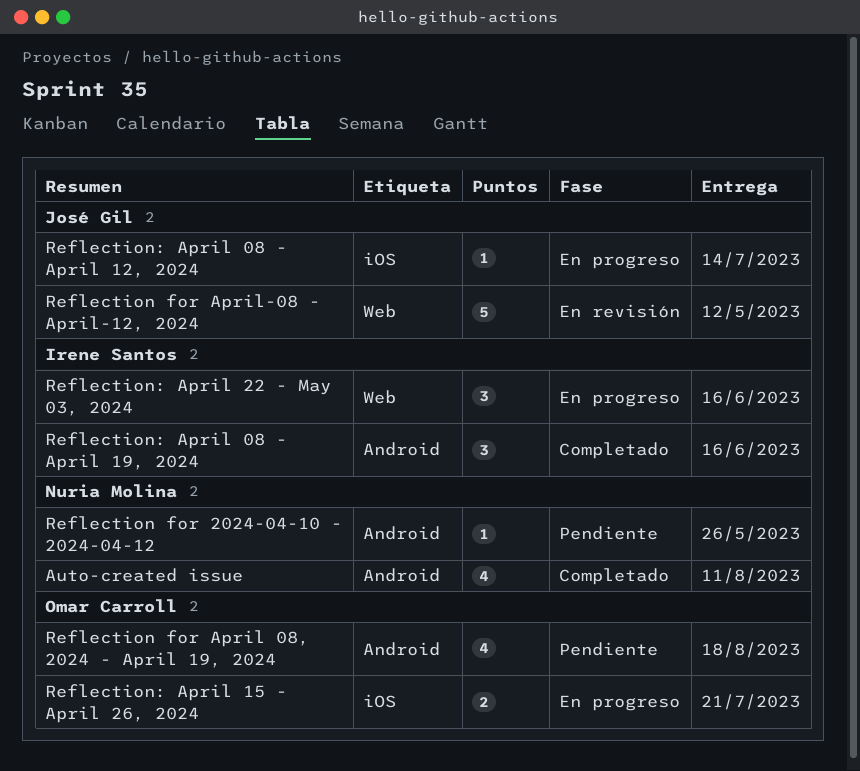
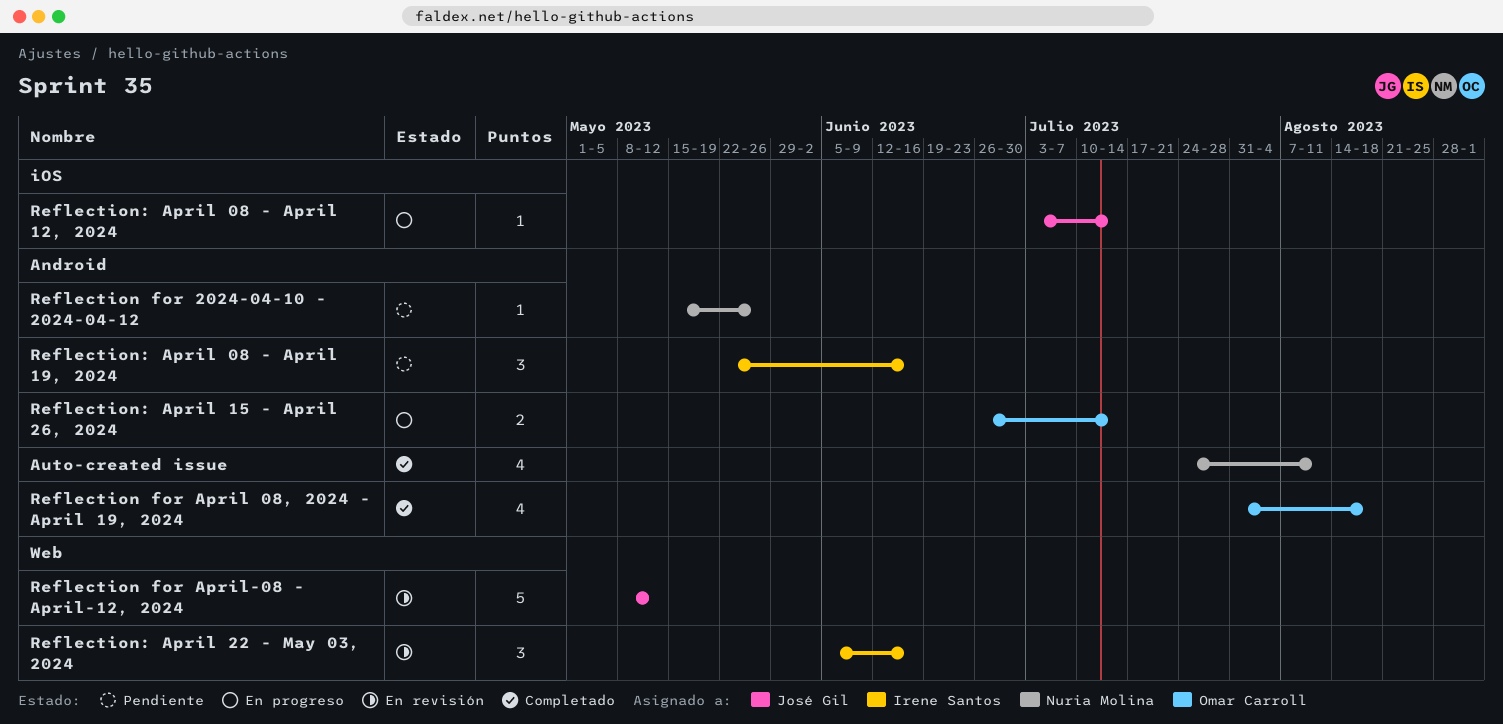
Reflection for April 08, 2024 - April 19, 2024, status: Pendiente -> Completado
Reflection: April 08 - April 19, 2024, status: Completado -> Pendiente
Reflection: April 15 - April 26, 2024, label: iOS -> Android
Reflection: April 15 - April 26, 2024, due: Jul 21 -> Jul 14
Reflection: April 22 - May 03, 2024, status: En progreso -> En revisión

